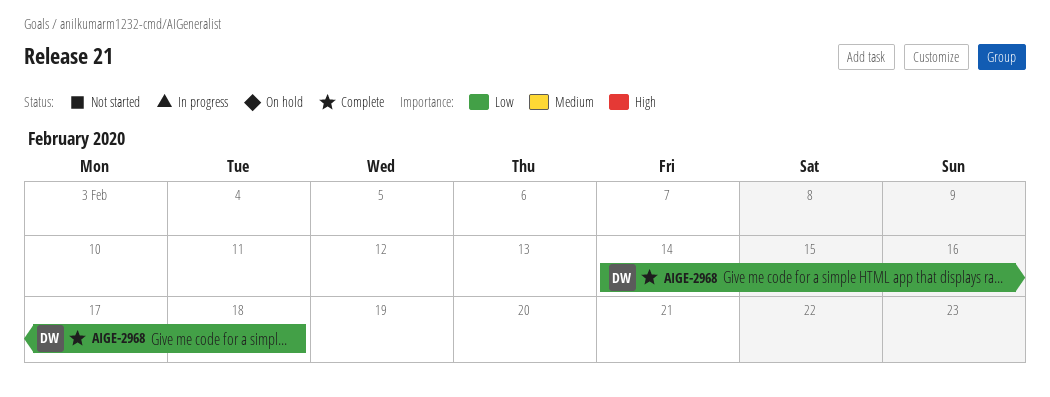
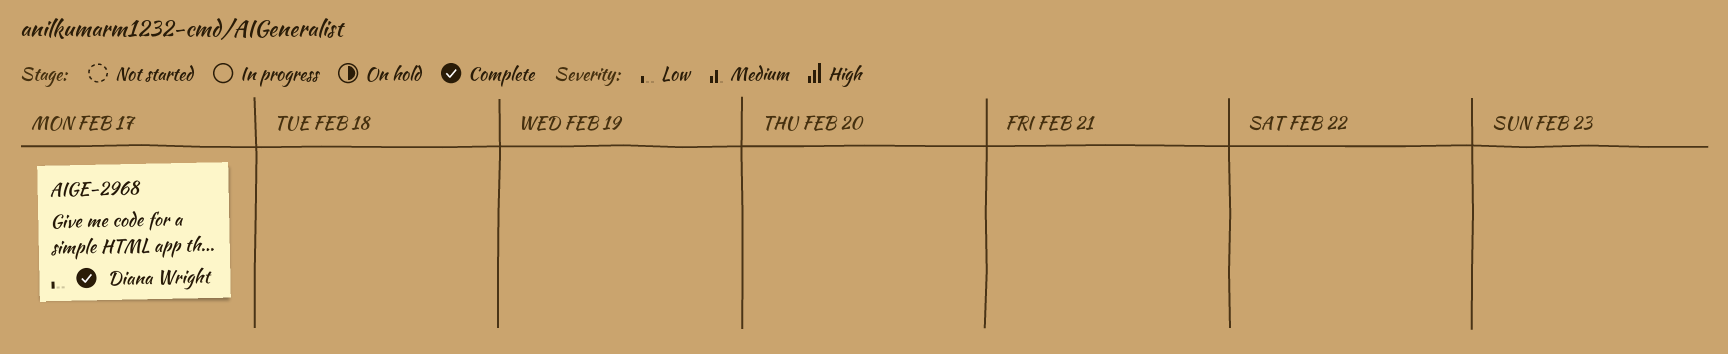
AIGE-2968, due: Feb 18 -> Feb 17

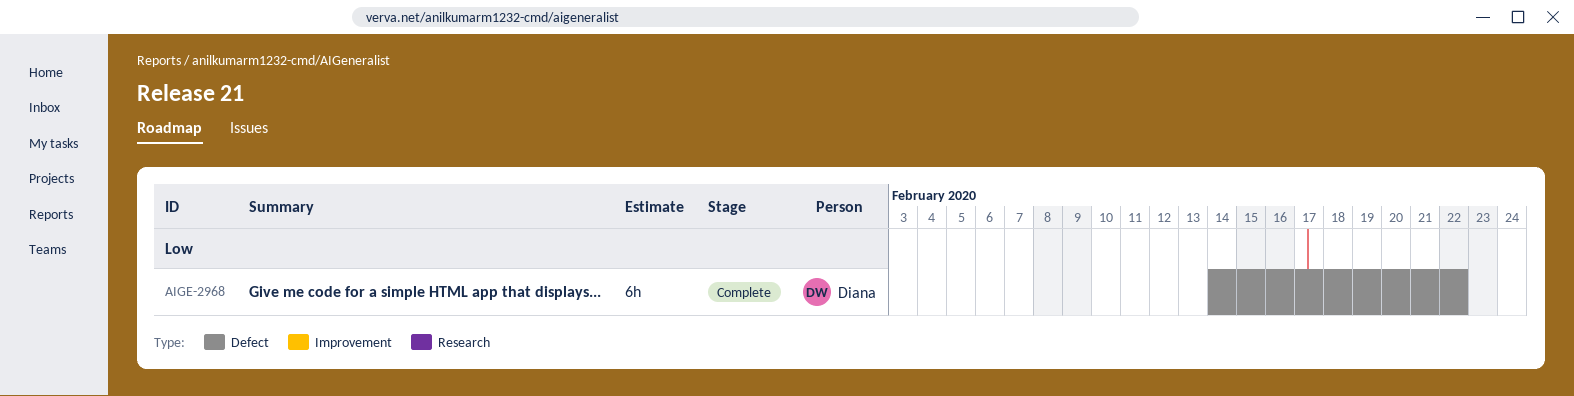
AIGE-2968, due: Feb 17 -> Feb 22

